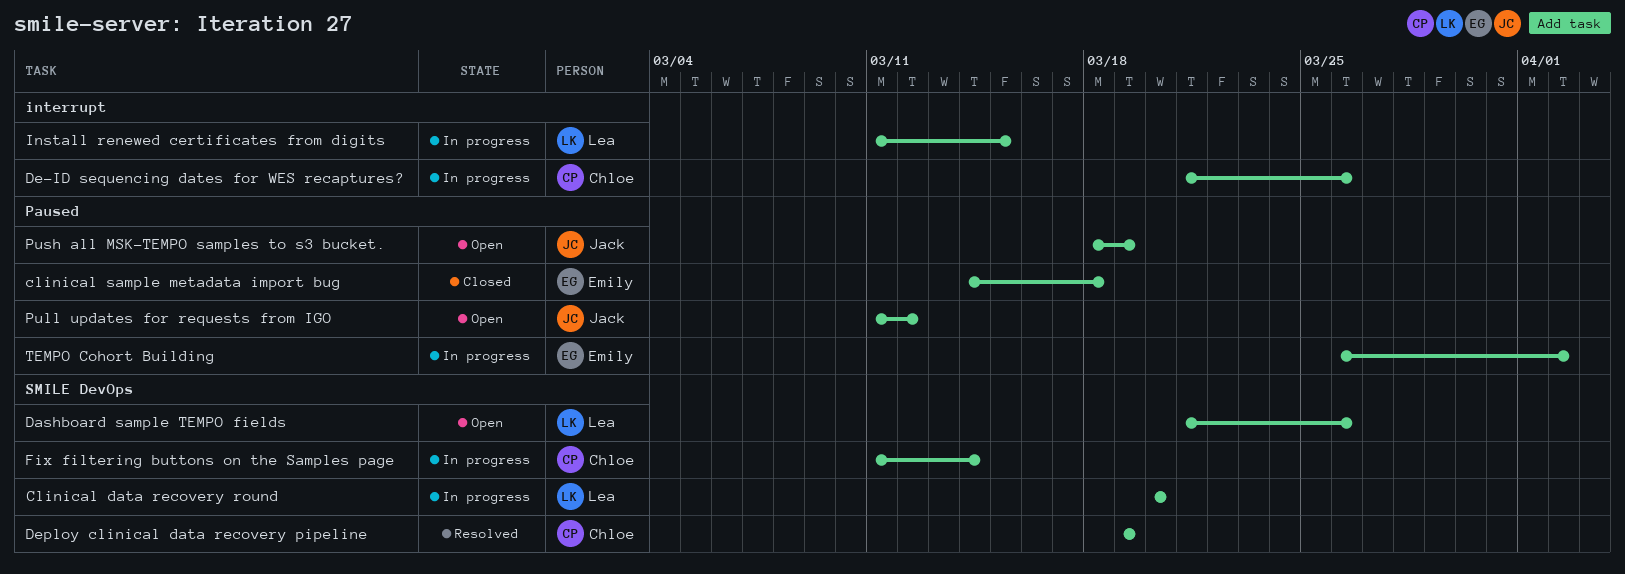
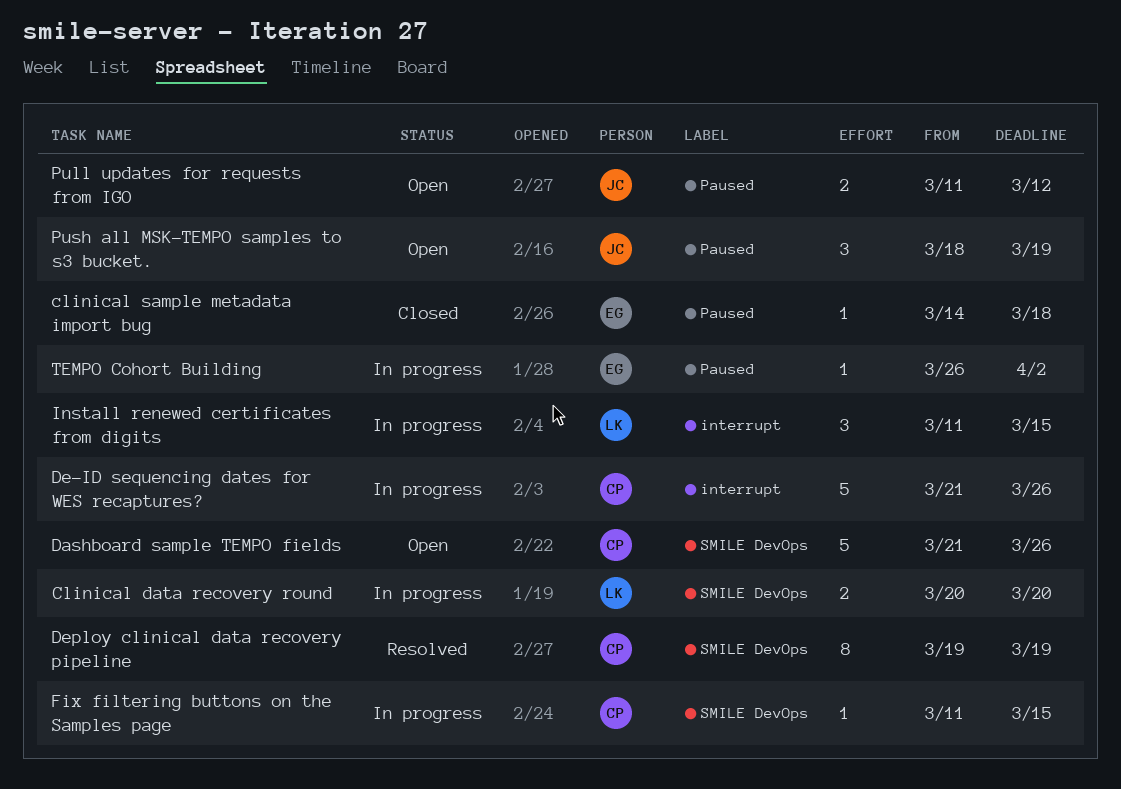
Dashboard sample TEMPO fields, owner: Lea -> Chloe
Fix filtering buttons on the Samples page, due: Mar 14 -> Mar 15

